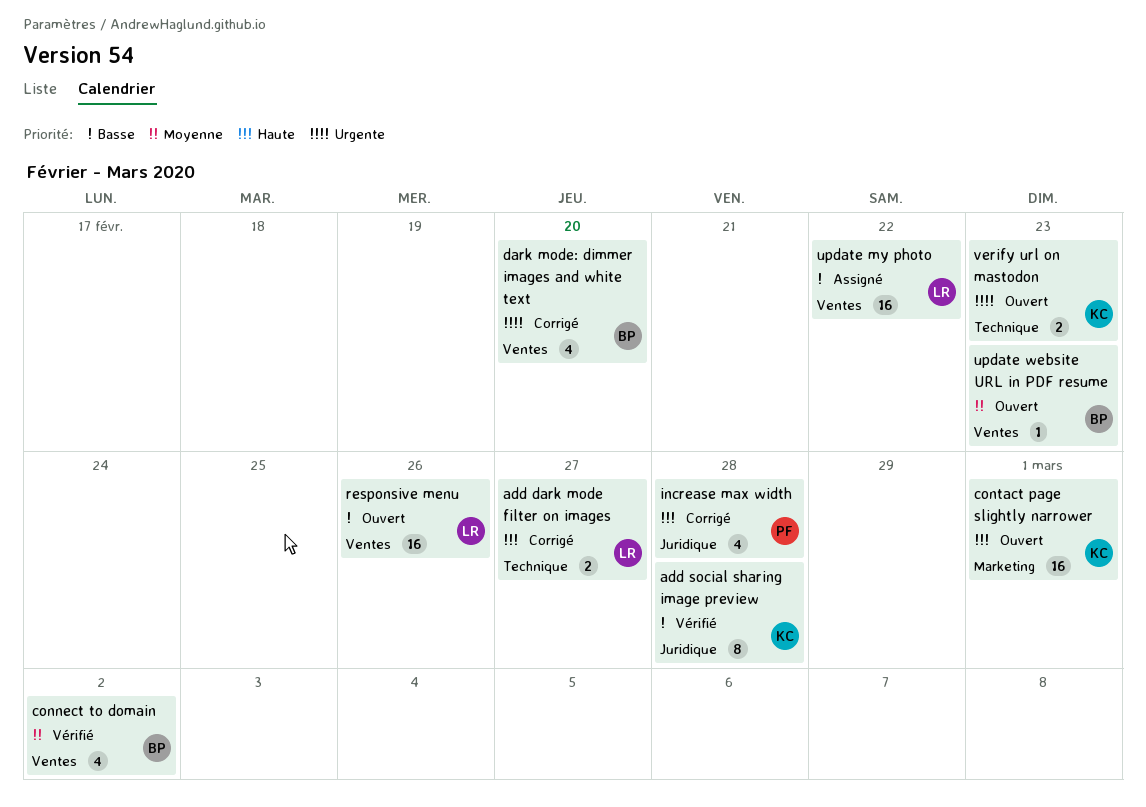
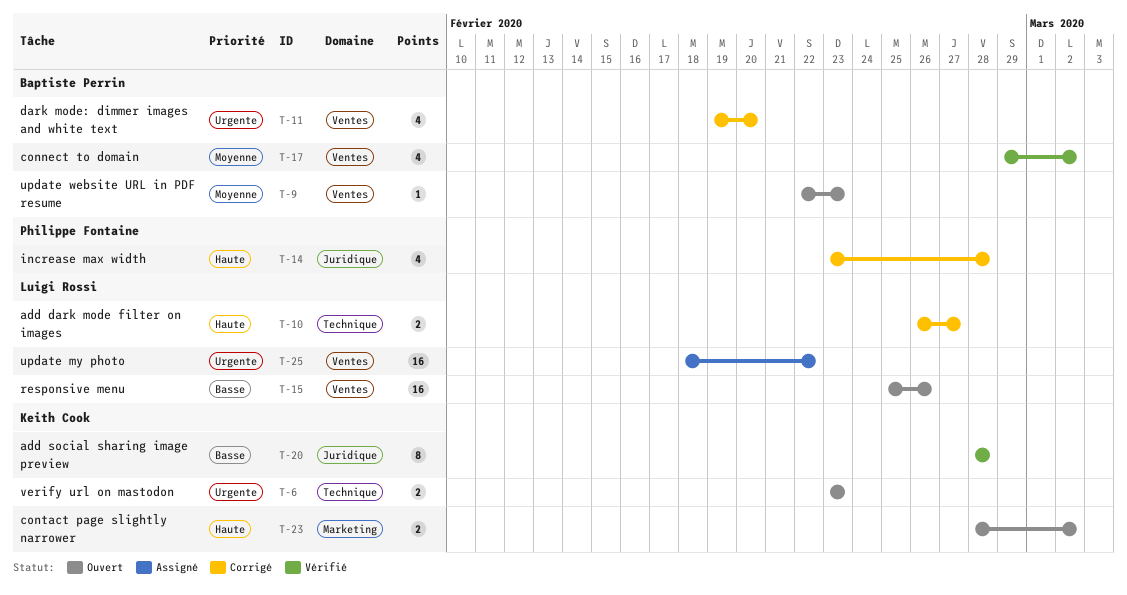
contact page slightly narrower, estimate: 16 -> 2
contact page slightly narrower, due: Mar 1 -> Mar 2
update my photo, priority: Basse -> Urgente

